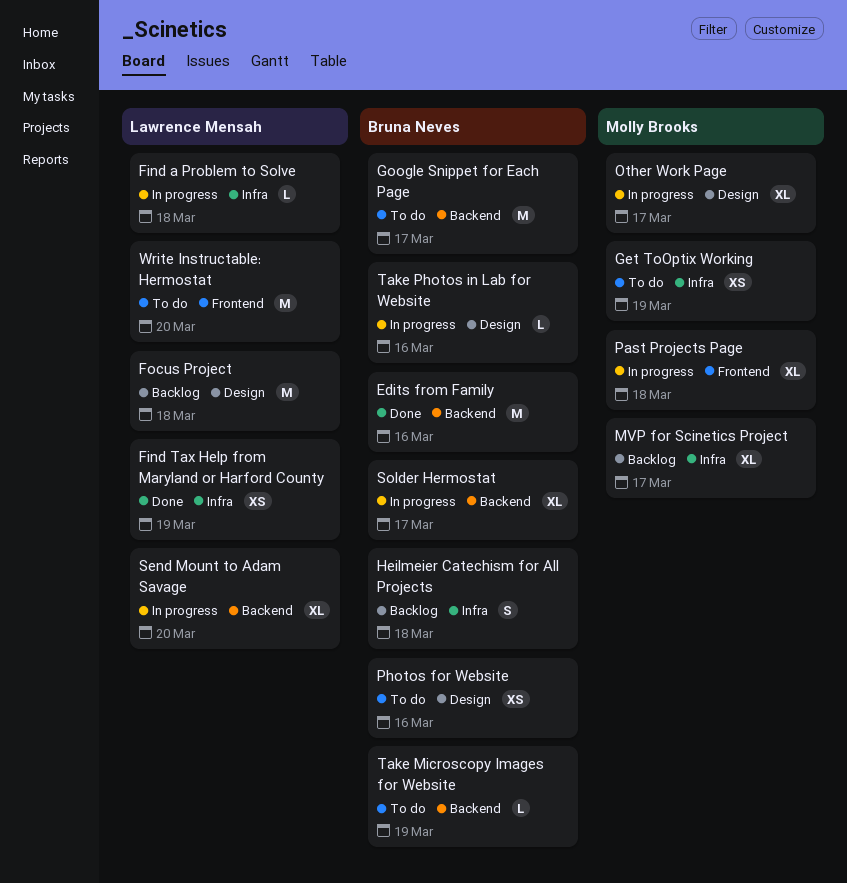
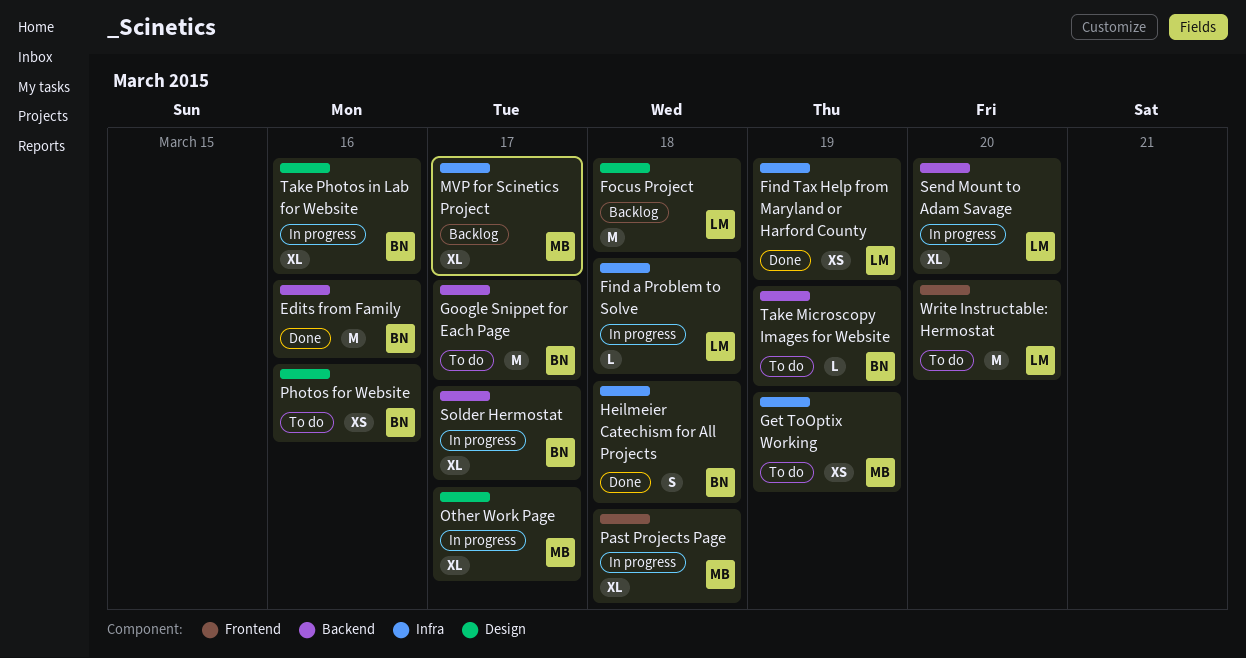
Heilmeier Catechism for All Projects, status: Backlog -> Done
Take Photos in Lab for Website, estimate: L -> XL

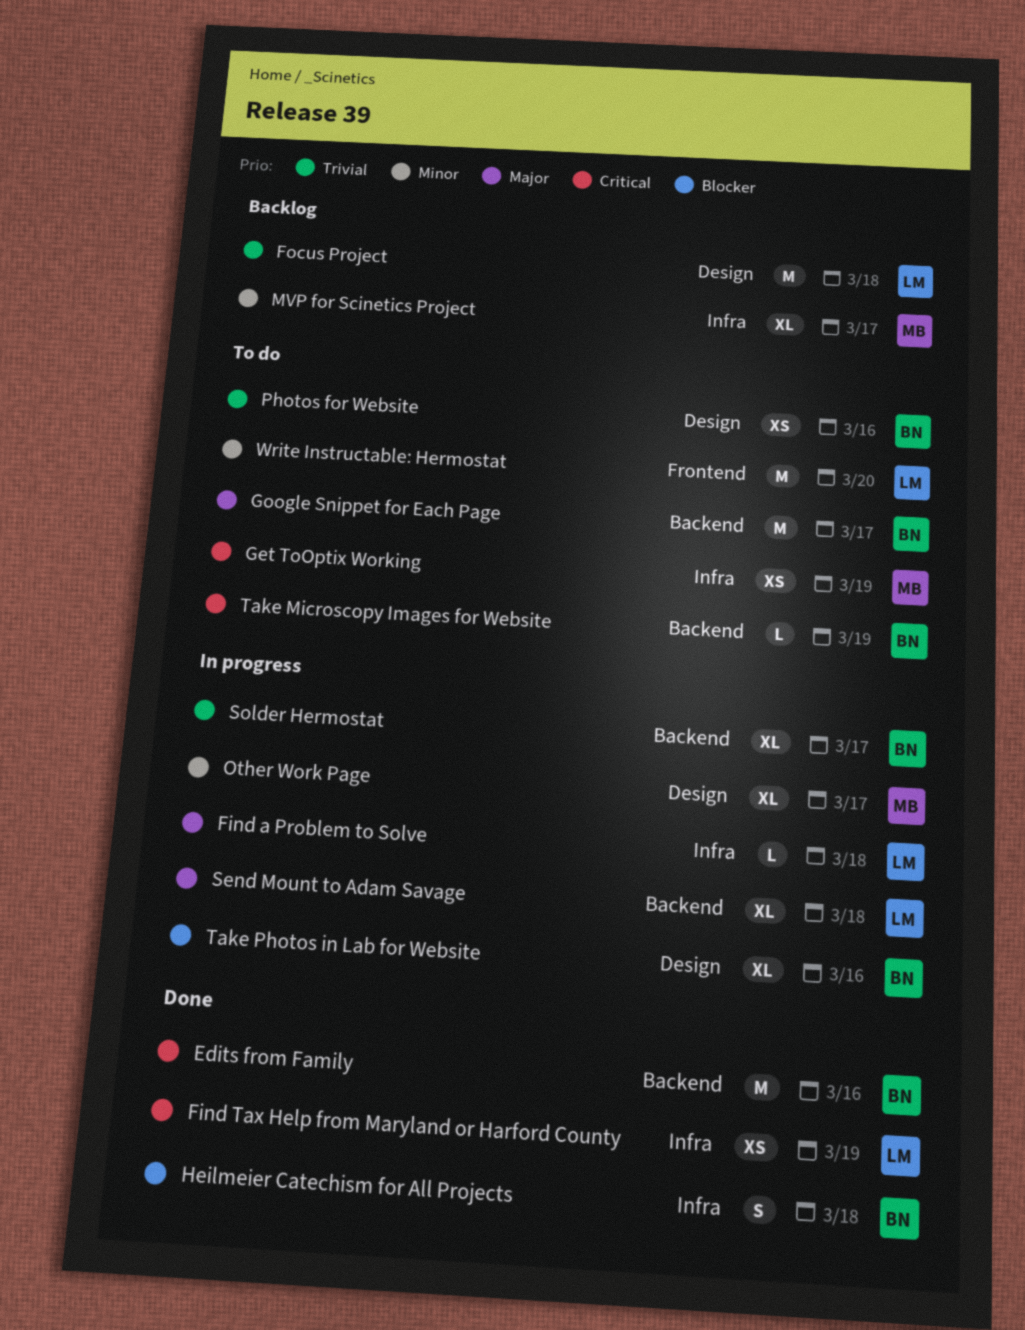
Past Projects Page: present -> none
Send Mount to Adam Savage, due: Mar 20 -> Mar 18

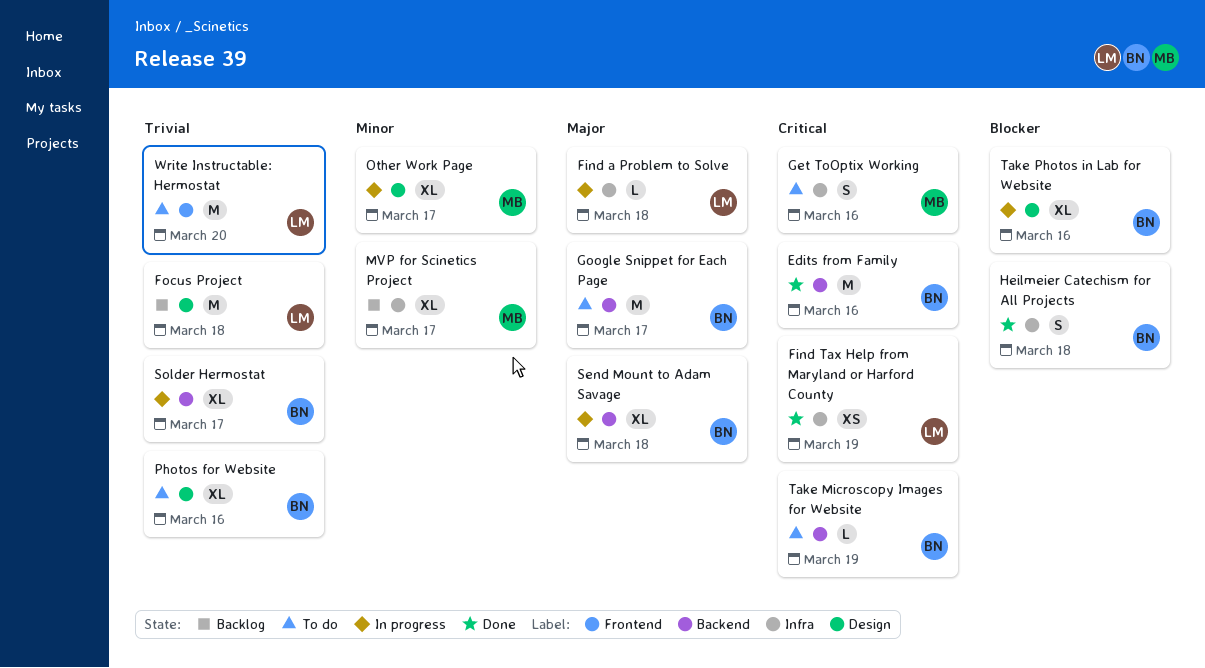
Get ToOptix Working, estimate: XS -> S
Get ToOptix Working, due: Mar 19 -> Mar 16
Photos for Website, estimate: XS -> XL
Send Mount to Adam Savage, owner: LM -> BN
Write Instructable: Hermostat, priority: Minor -> Trivial

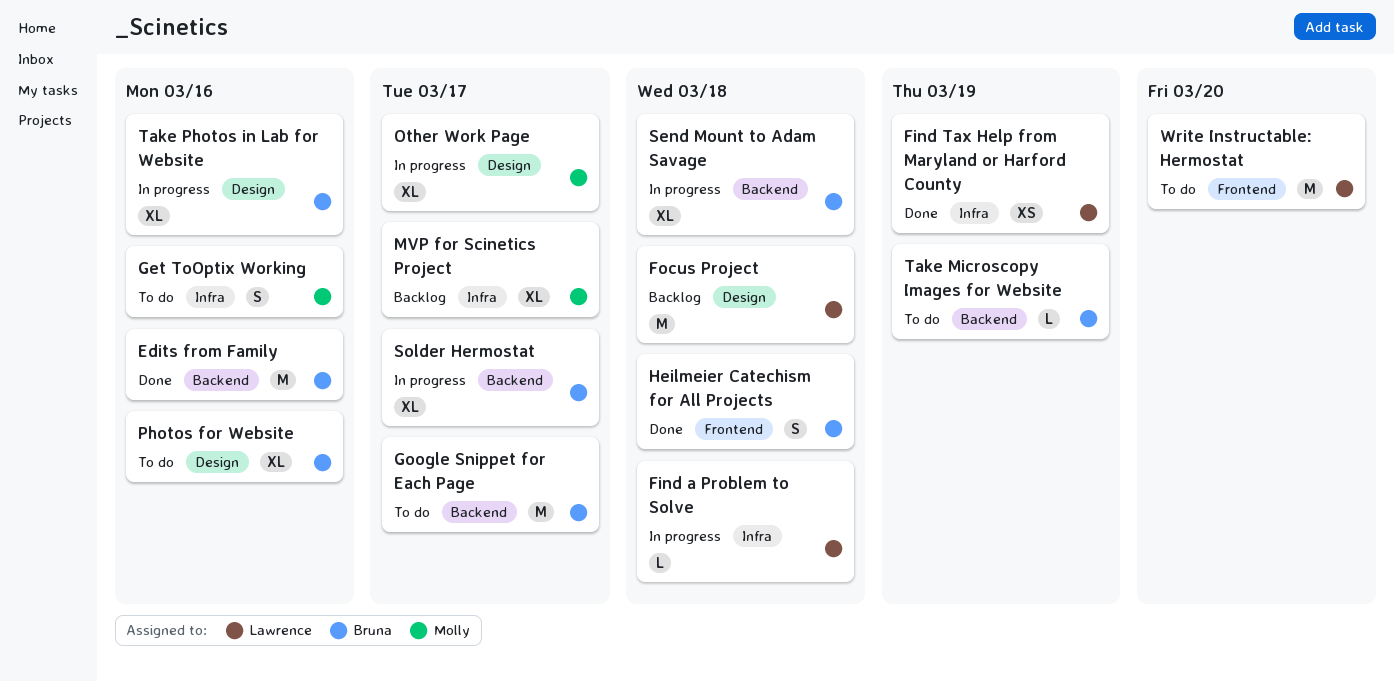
Heilmeier Catechism for All Projects, label: Infra -> Frontend

